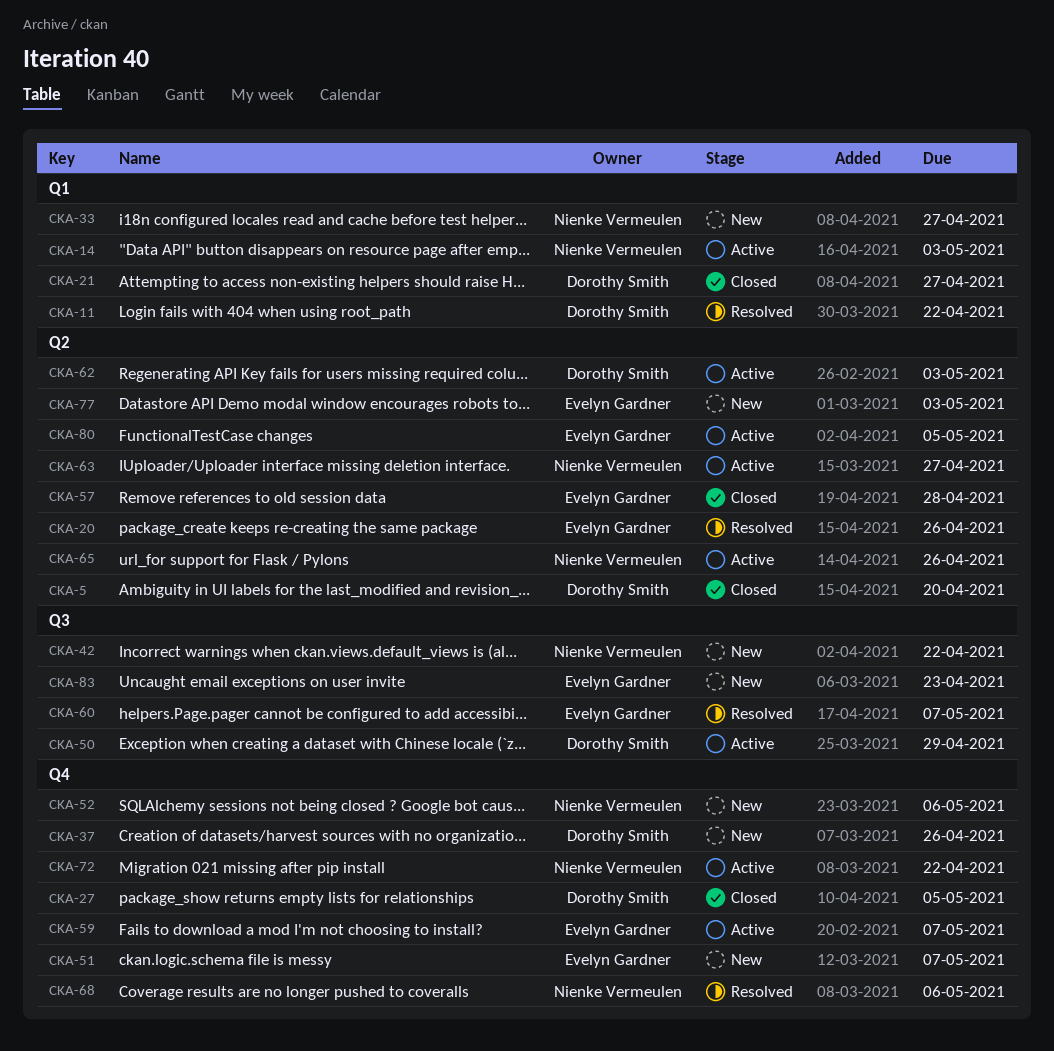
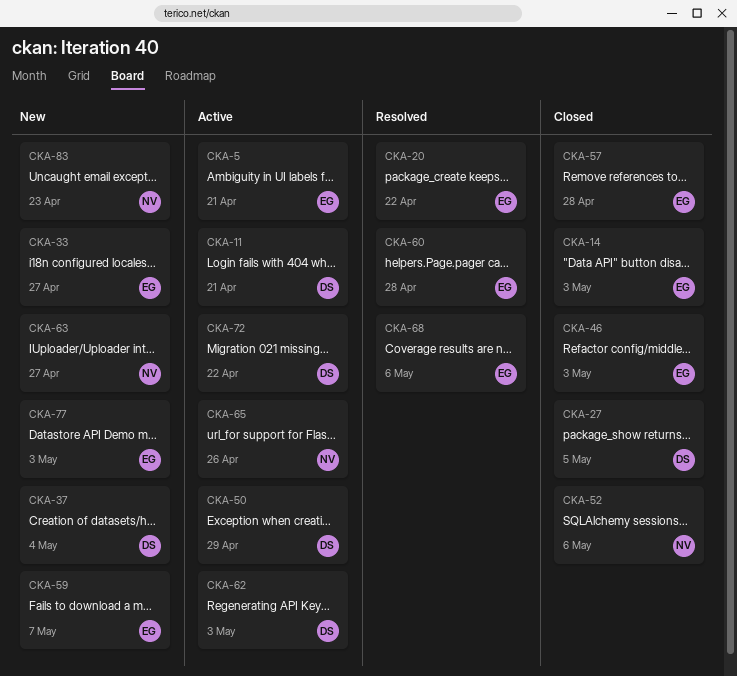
CKA-5, status: Closed -> Active
CKA-5, owner: Dorothy Smith -> Evelyn Gardner
CKA-5, due: Apr 20 -> Apr 21
CKA-11, status: Resolved -> Active
CKA-11, due: Apr 22 -> Apr 21
CKA-14, status: Active -> Closed
CKA-14, owner: Nienke Vermeulen -> Evelyn Gardner
CKA-20, due: Apr 26 -> Apr 22
CKA-21: present -> none
CKA-33, owner: Nienke Vermeulen -> Evelyn Gardner
CKA-37, due: Apr 26 -> May 4
CKA-42: present -> none
CKA-46: none -> present
CKA-51: present -> none
CKA-52, status: New -> Closed
CKA-59, status: Active -> New
CKA-60, due: May 7 -> Apr 28
CKA-63, status: Active -> New
CKA-68, owner: Nienke Vermeulen -> Evelyn Gardner
CKA-72, owner: Nienke Vermeulen -> Dorothy Smith
CKA-80: present -> none
CKA-83, owner: Evelyn Gardner -> Nienke Vermeulen

